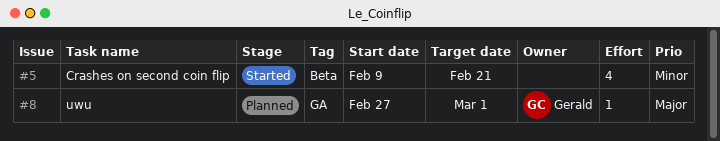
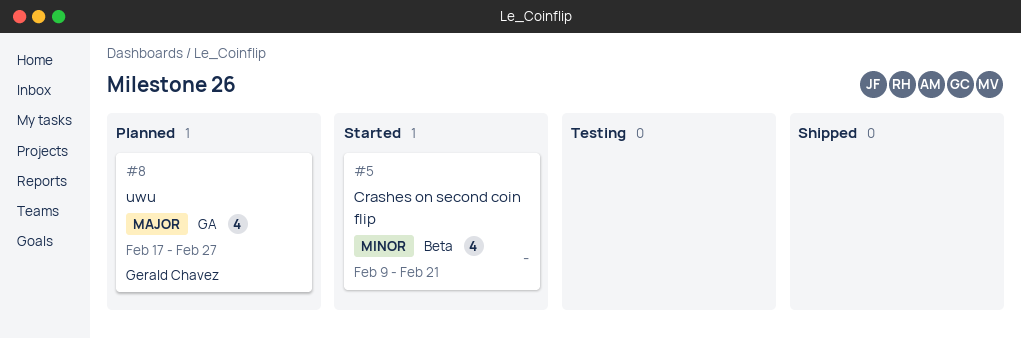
#8, estimate: 1 -> 4
#8, start: Feb 27 -> Feb 17
#8, due: Mar 1 -> Feb 27

